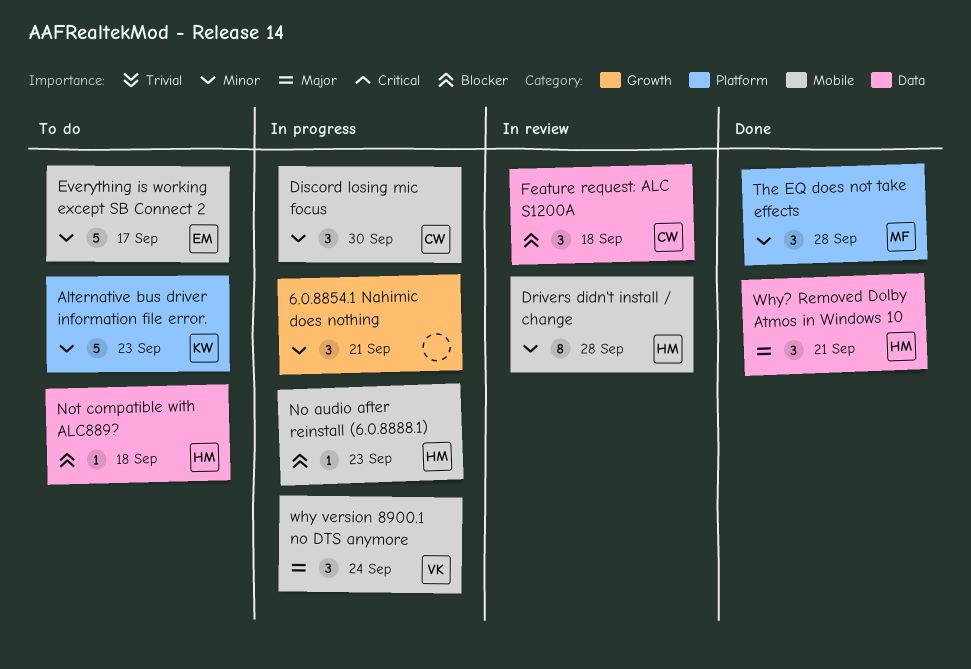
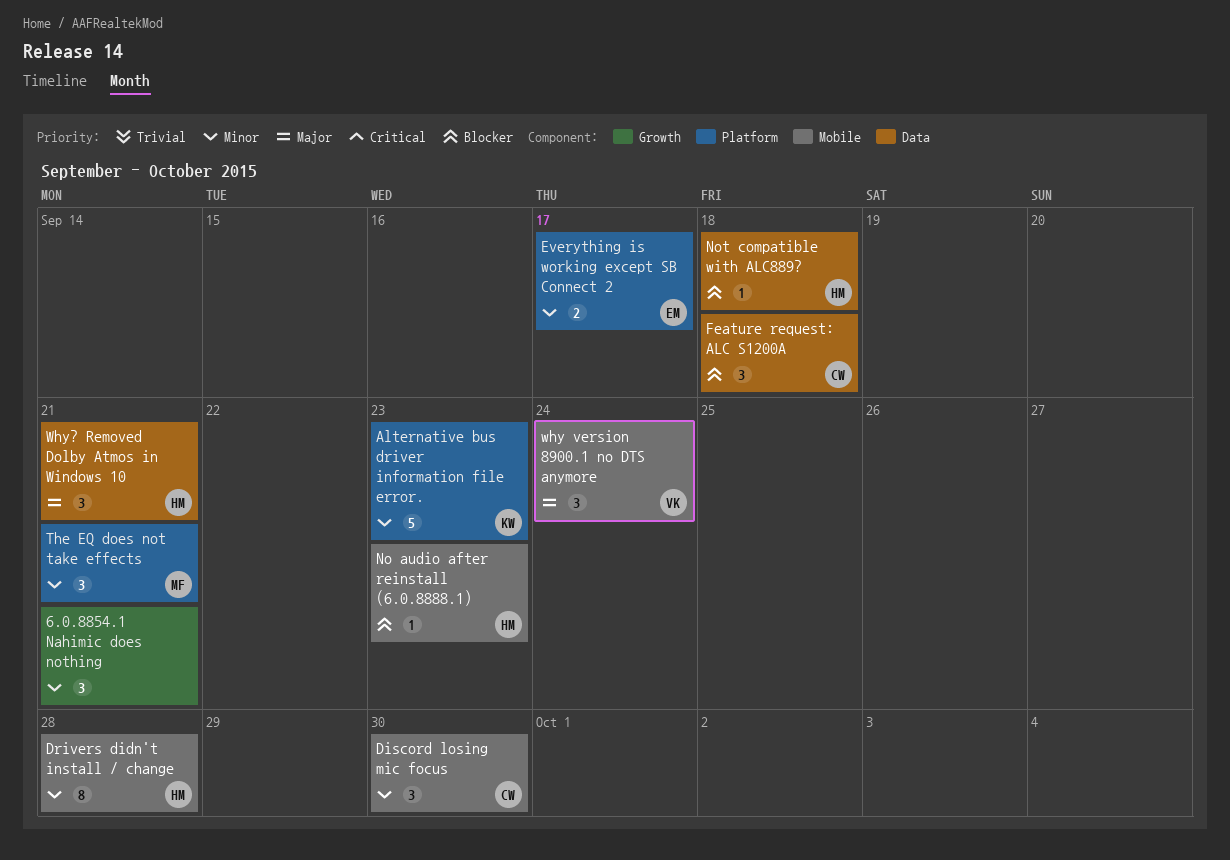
Everything is working except SB Connect 2, label: Mobile -> Platform
Everything is working except SB Connect 2, estimate: 5 -> 2
The EQ does not take effects, due: Sep 28 -> Sep 21

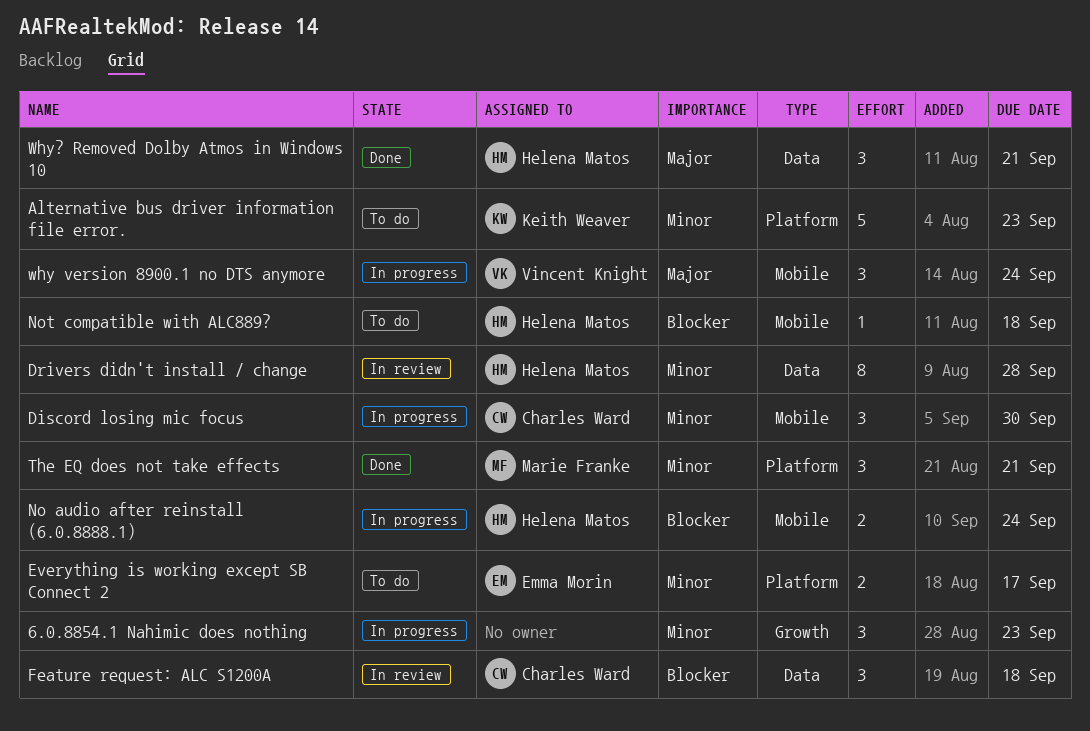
6.0.8854.1 Nahimic does nothing, due: Sep 21 -> Sep 23
Drivers didn't install / change, label: Mobile -> Data
No audio after reinstall (6.0.8888.1), estimate: 1 -> 2
No audio after reinstall (6.0.8888.1), due: Sep 23 -> Sep 24
Not compatible with ALC889?, label: Data -> Mobile

